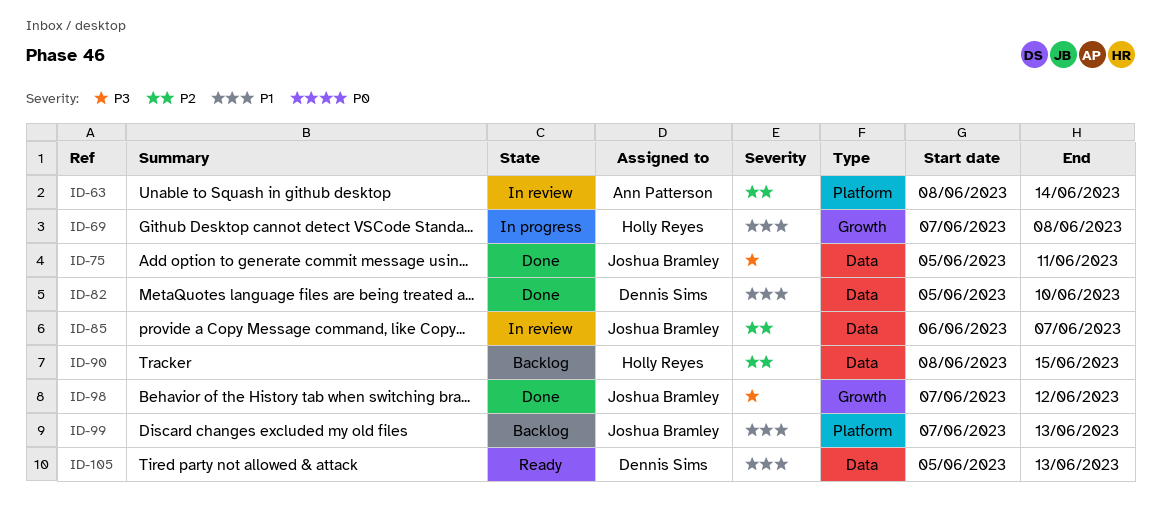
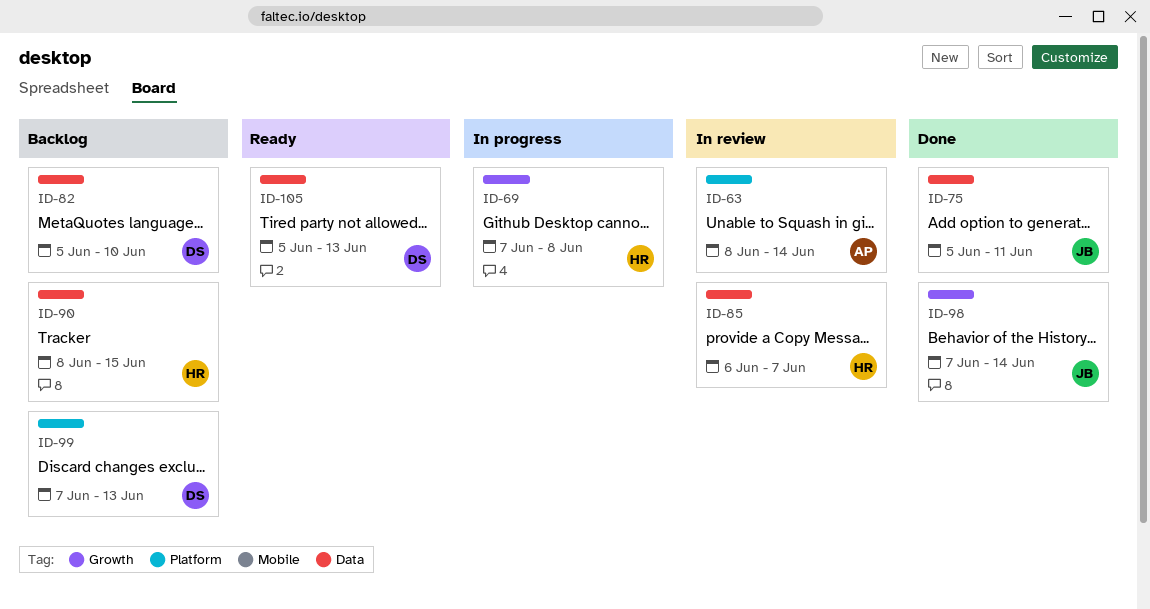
ID-82, status: Done -> Backlog
ID-85, owner: Joshua Bramley -> Holly Reyes
ID-98, due: Jun 12 -> Jun 14
ID-99, owner: Joshua Bramley -> Dennis Sims

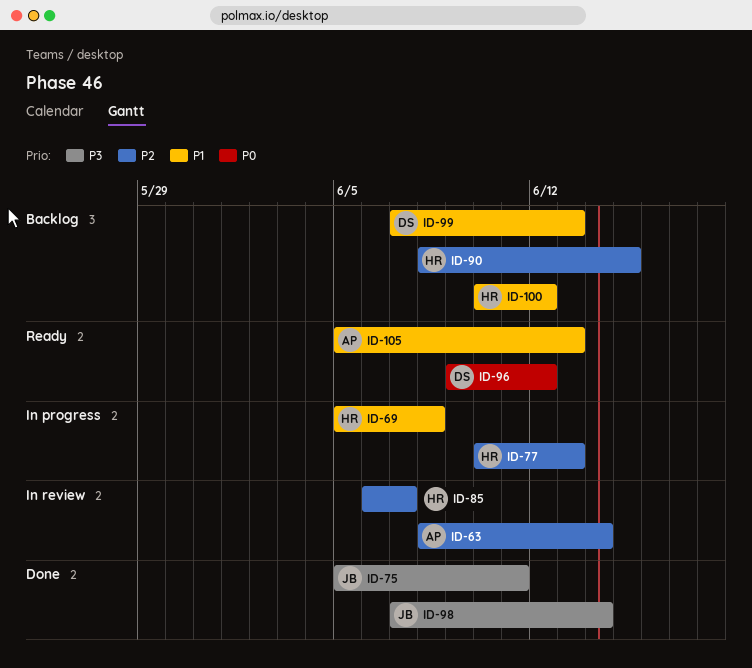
ID-69, start: Jun 7 -> Jun 5
ID-77: none -> present
ID-82: present -> none
ID-96: none -> present
ID-100: none -> present
ID-105, owner: DS -> AP

